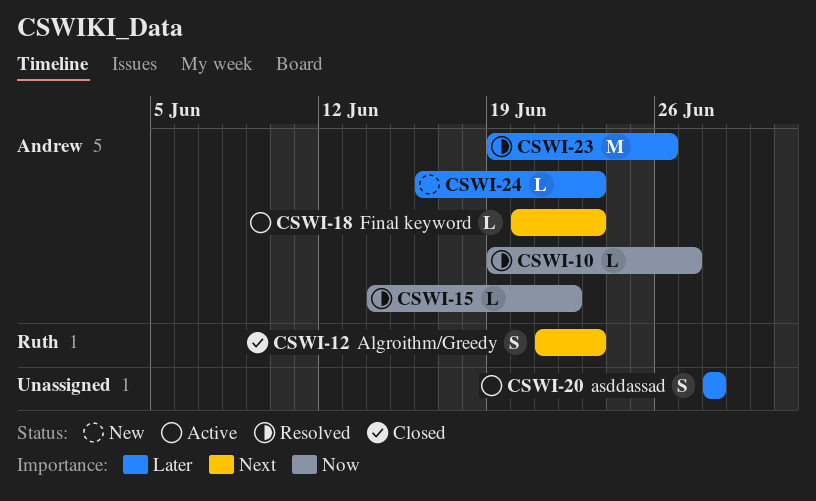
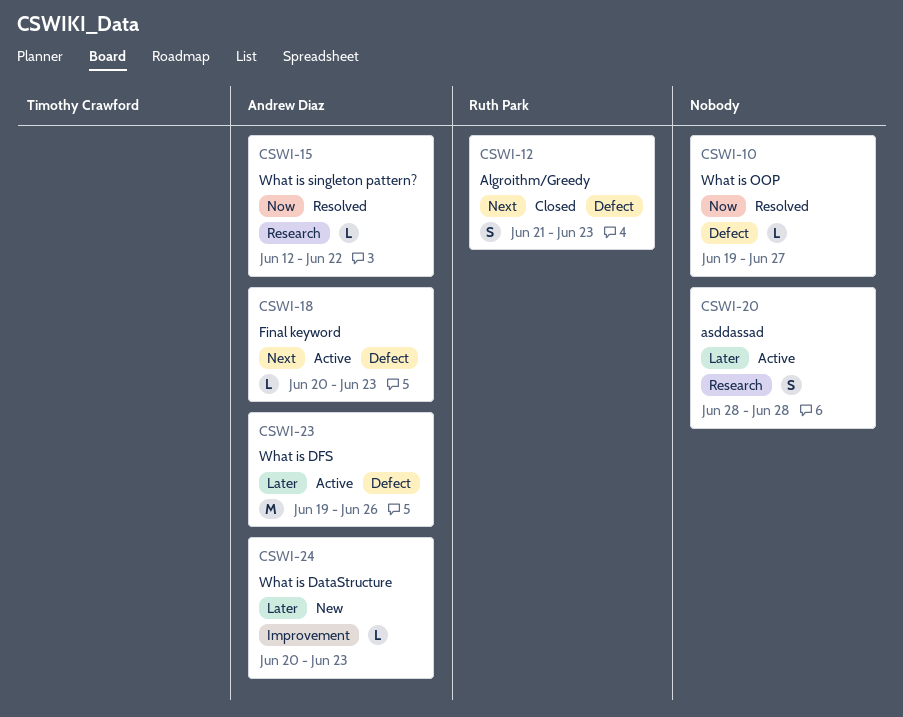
CSWI-10, owner: Andrew Diaz -> none
CSWI-15, start: Jun 14 -> Jun 12
CSWI-23, status: Resolved -> Active
CSWI-24, start: Jun 16 -> Jun 20

